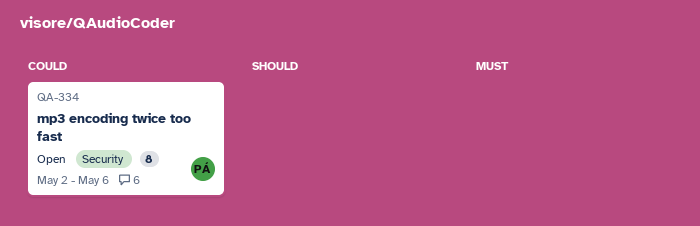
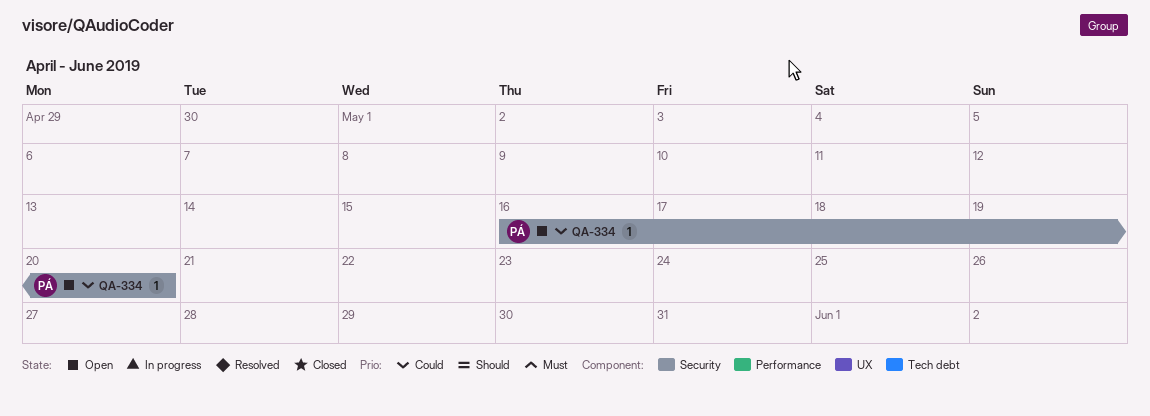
QA-334, estimate: 8 -> 1
QA-334, start: May 2 -> May 16
QA-334, due: May 6 -> May 20

